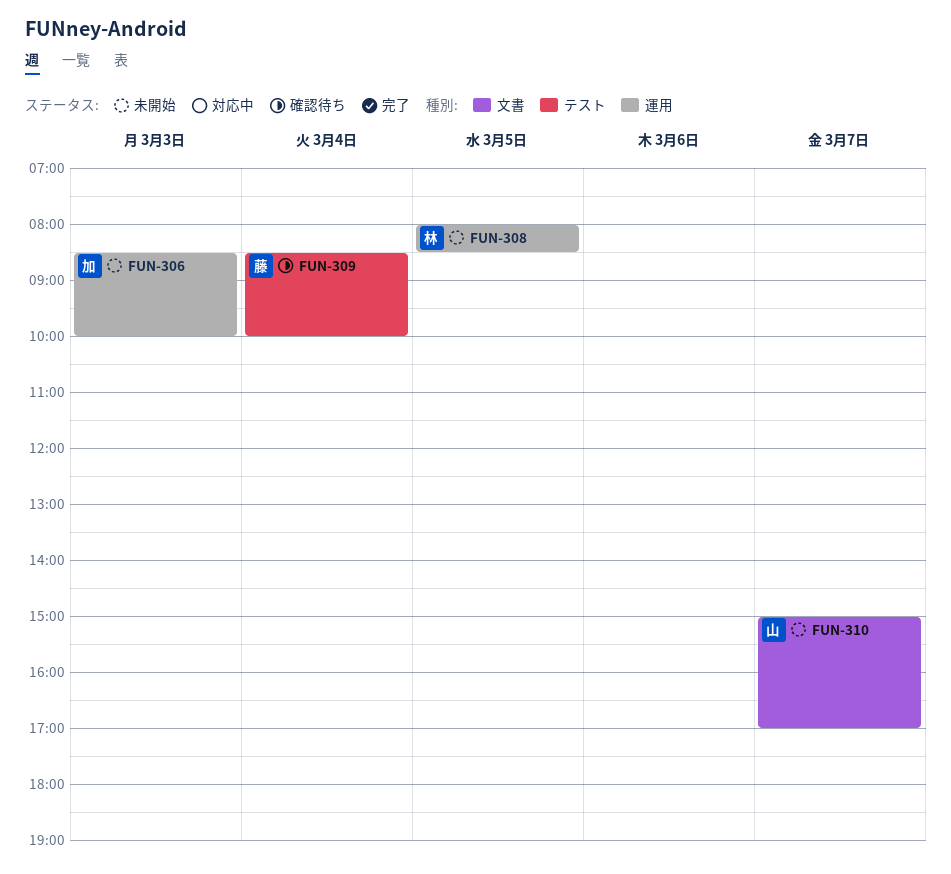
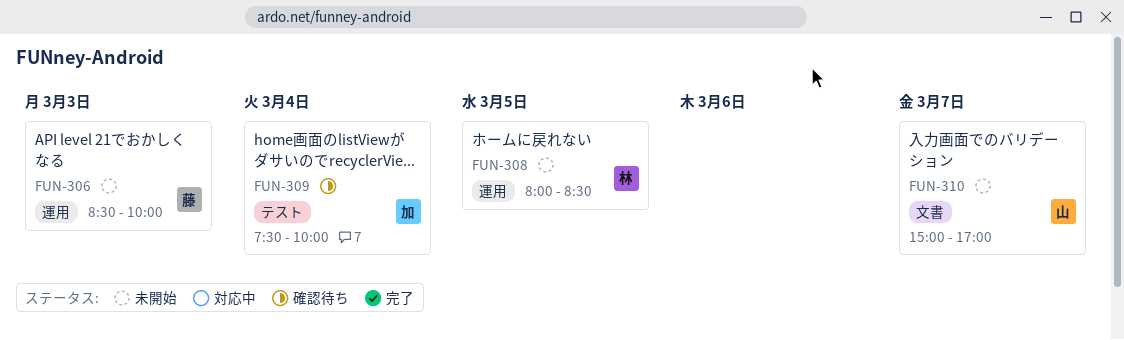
FUN-306, owner: 加 -> 藤
FUN-309, owner: 藤 -> 加
FUN-309, begins: 08:30 -> 07:30

